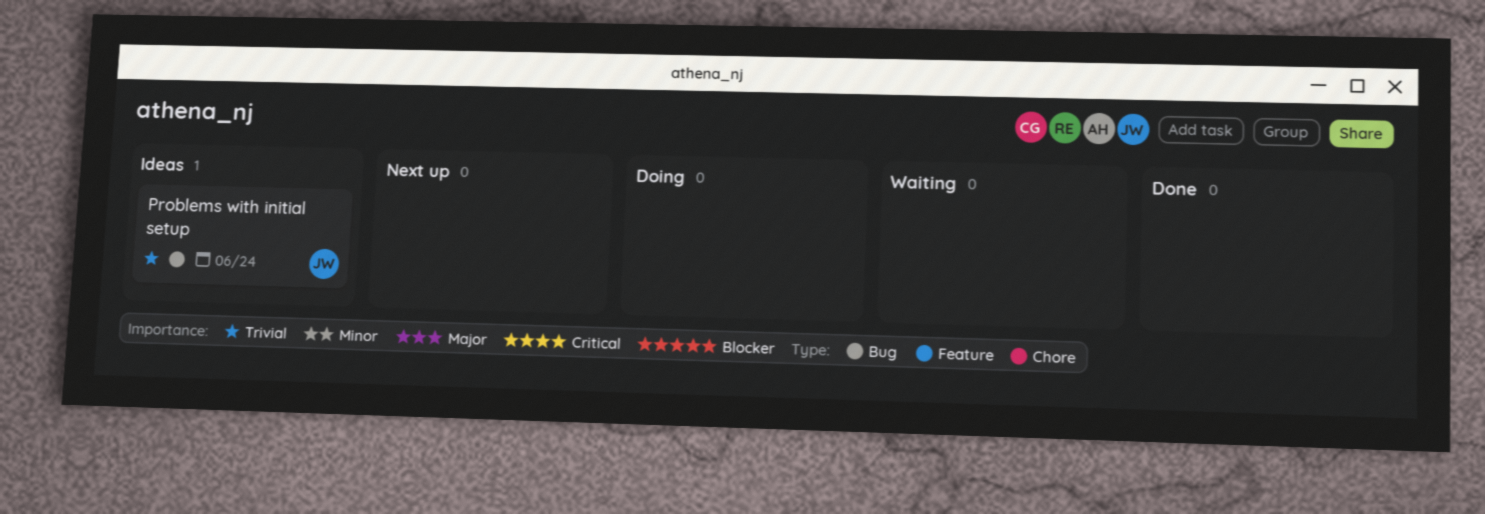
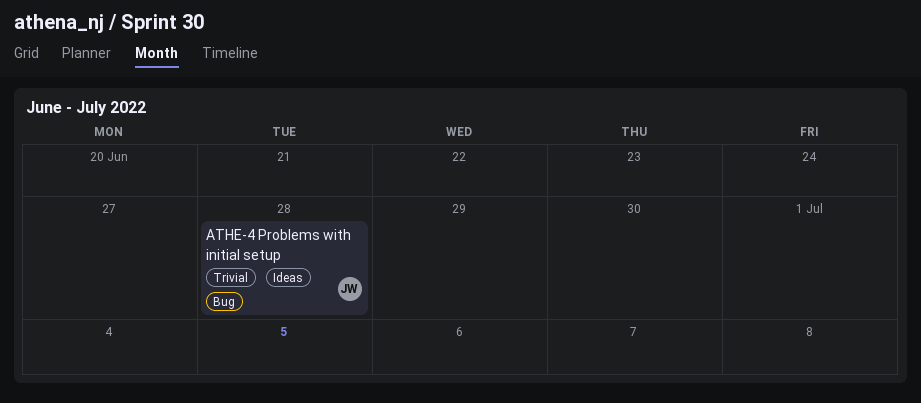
Problems with initial setup, due: Jun 24 -> Jun 28

